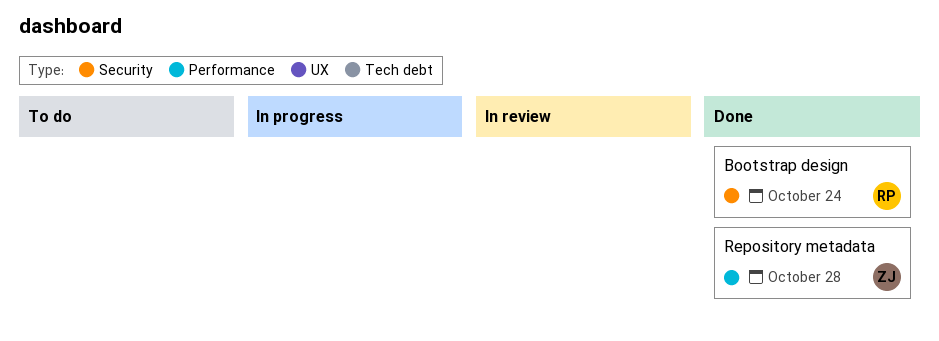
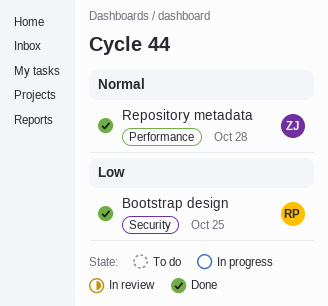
Bootstrap design, due: Oct 24 -> Oct 25

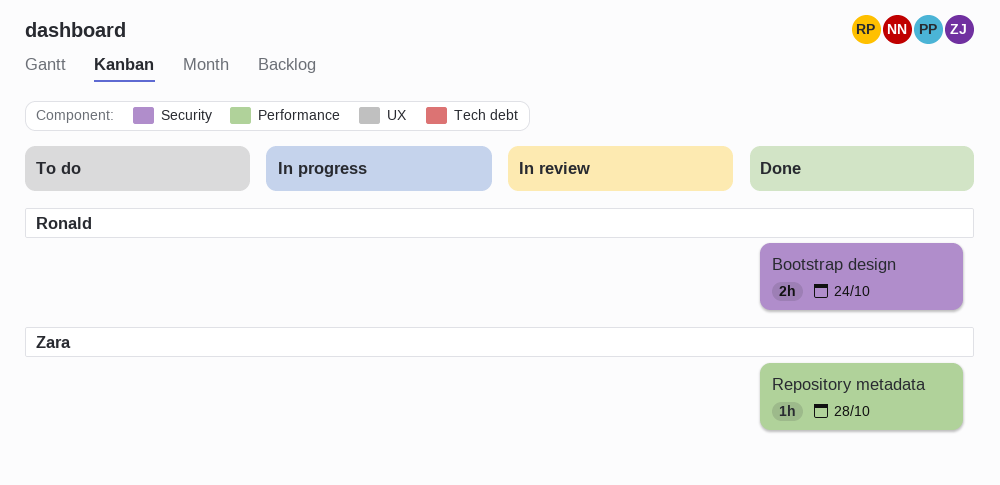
Bootstrap design, due: Oct 25 -> Oct 24

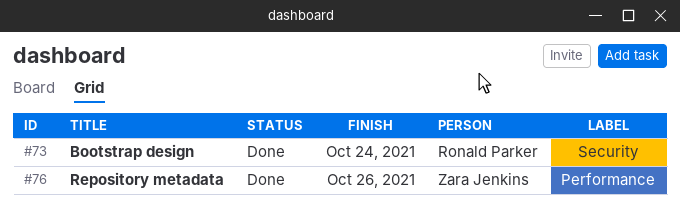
Repository metadata, due: Oct 28 -> Oct 26

